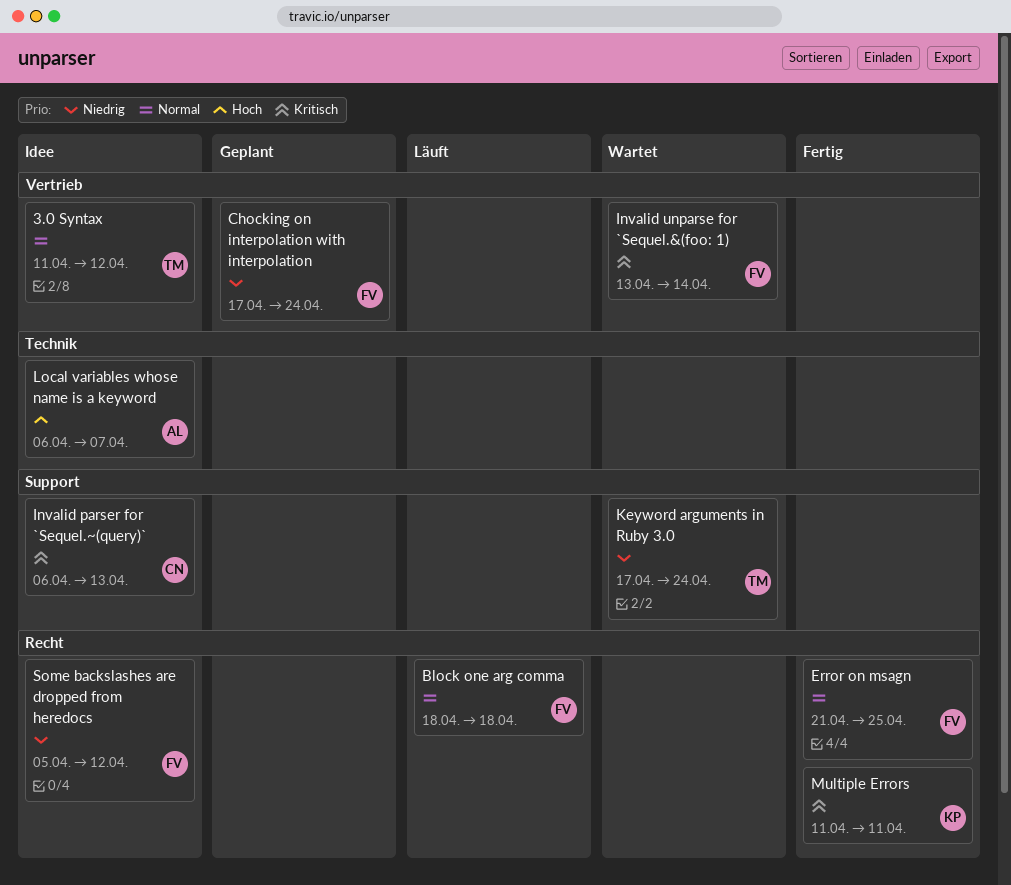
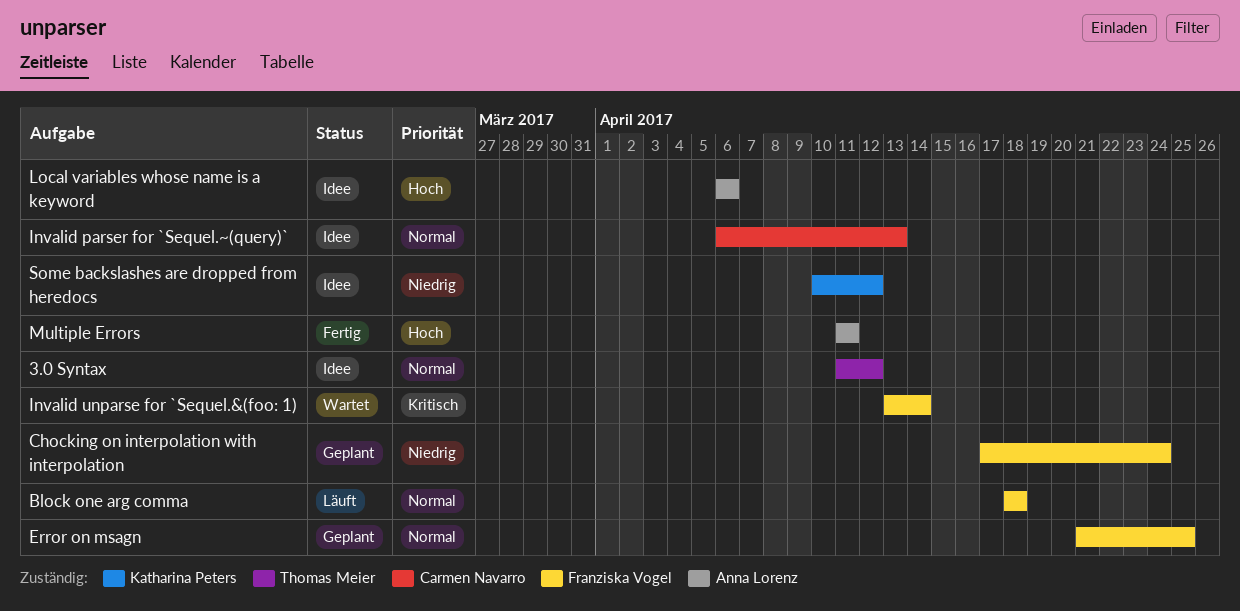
Error on msagn, status: Fertig -> Geplant
Invalid parser for `Sequel.~(query)`, priority: Kritisch -> Normal
Keyword arguments in Ruby 3.0: present -> none
Local variables whose name is a keyword, due: Apr 7 -> Apr 6
Multiple Errors, owner: Katharina Peters -> Anna Lorenz
Multiple Errors, priority: Kritisch -> Hoch
Some backslashes are dropped from heredocs, owner: Franziska Vogel -> Katharina Peters
Some backslashes are dropped from heredocs, start: Apr 5 -> Apr 10

